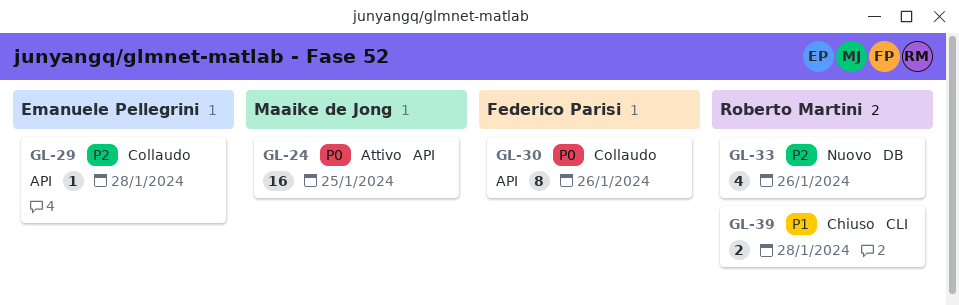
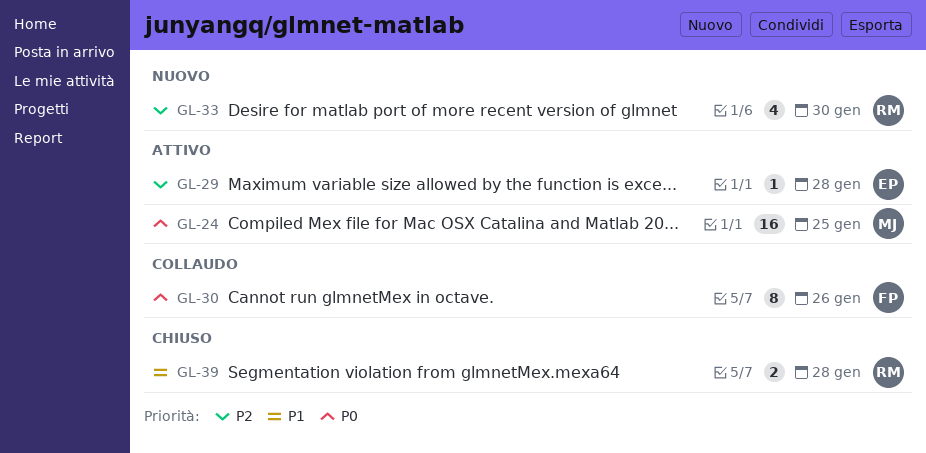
GL-29, status: Collaudo -> Attivo
GL-33, due: Jan 26 -> Jan 30

